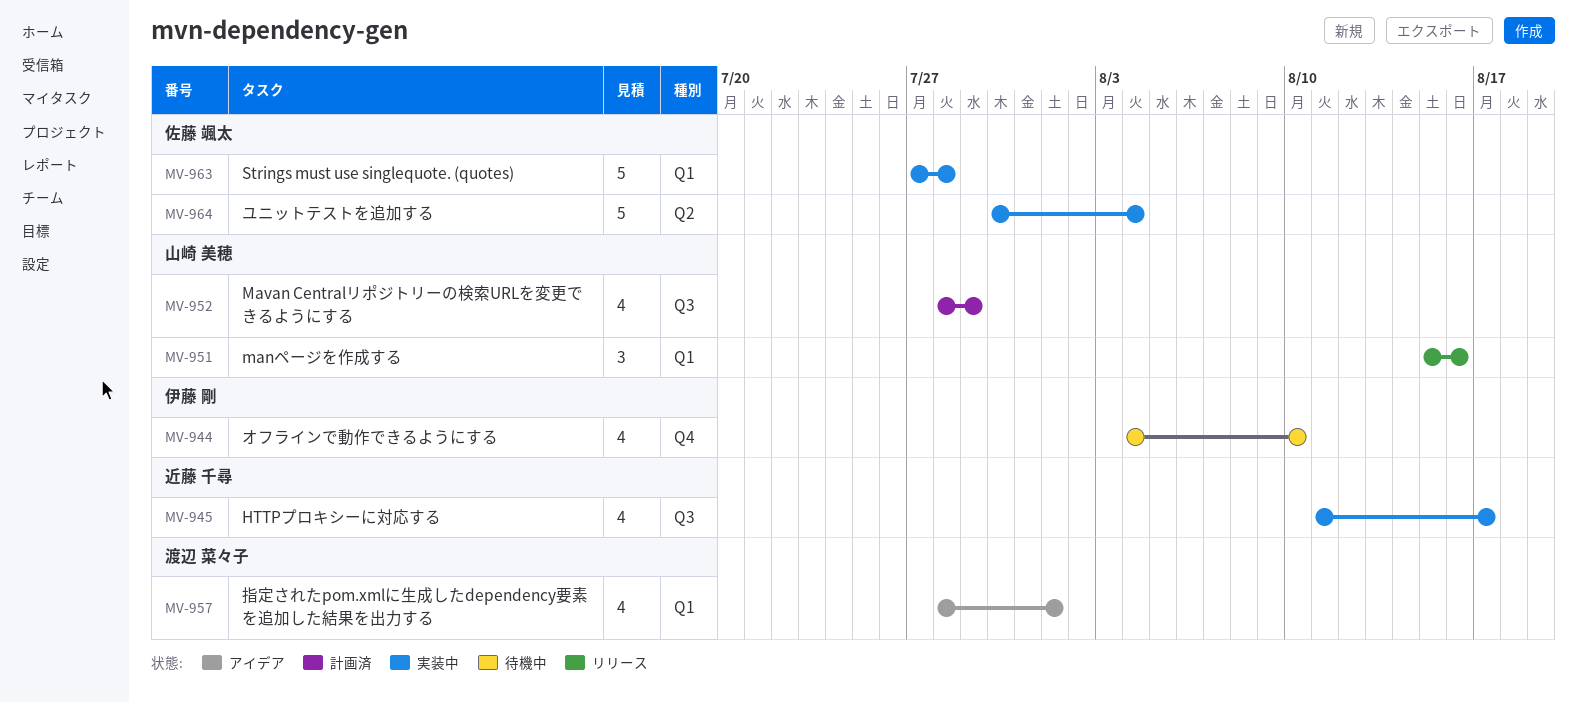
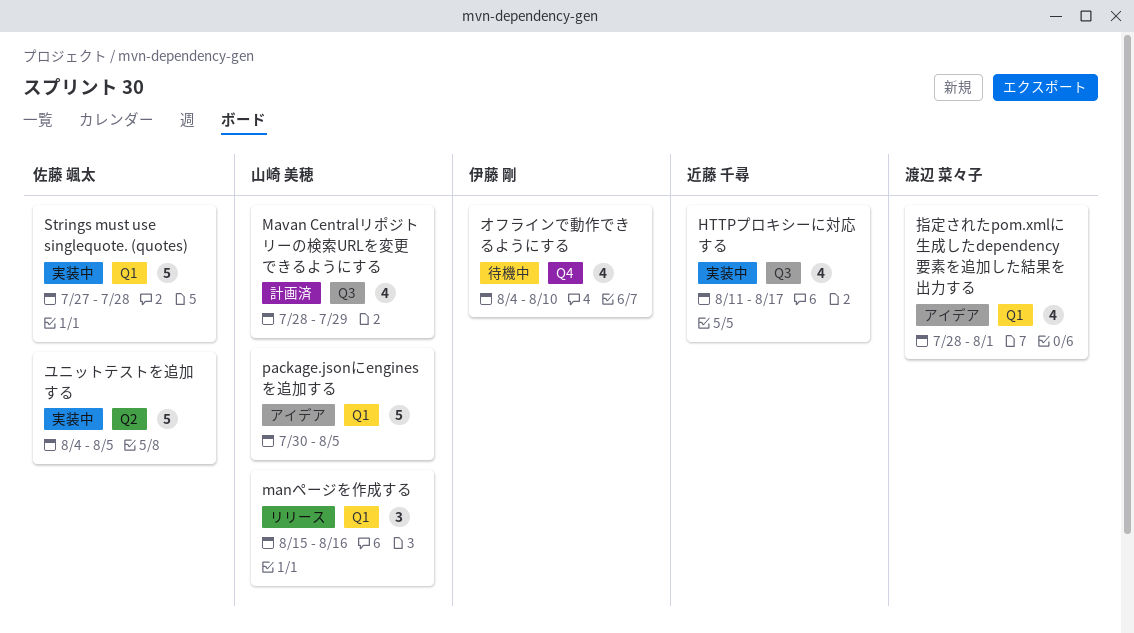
package.jsonにenginesを追加する: none -> present
ユニットテストを追加する, start: Jul 30 -> Aug 4
ユニットテストを追加する, due: Aug 4 -> Aug 5

